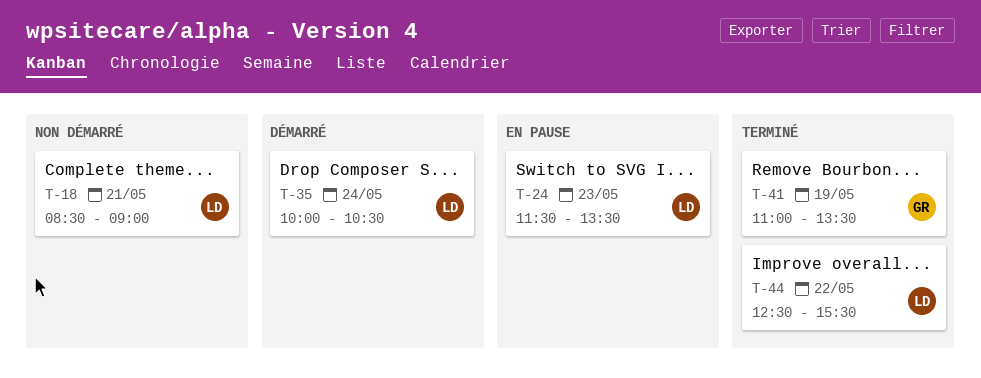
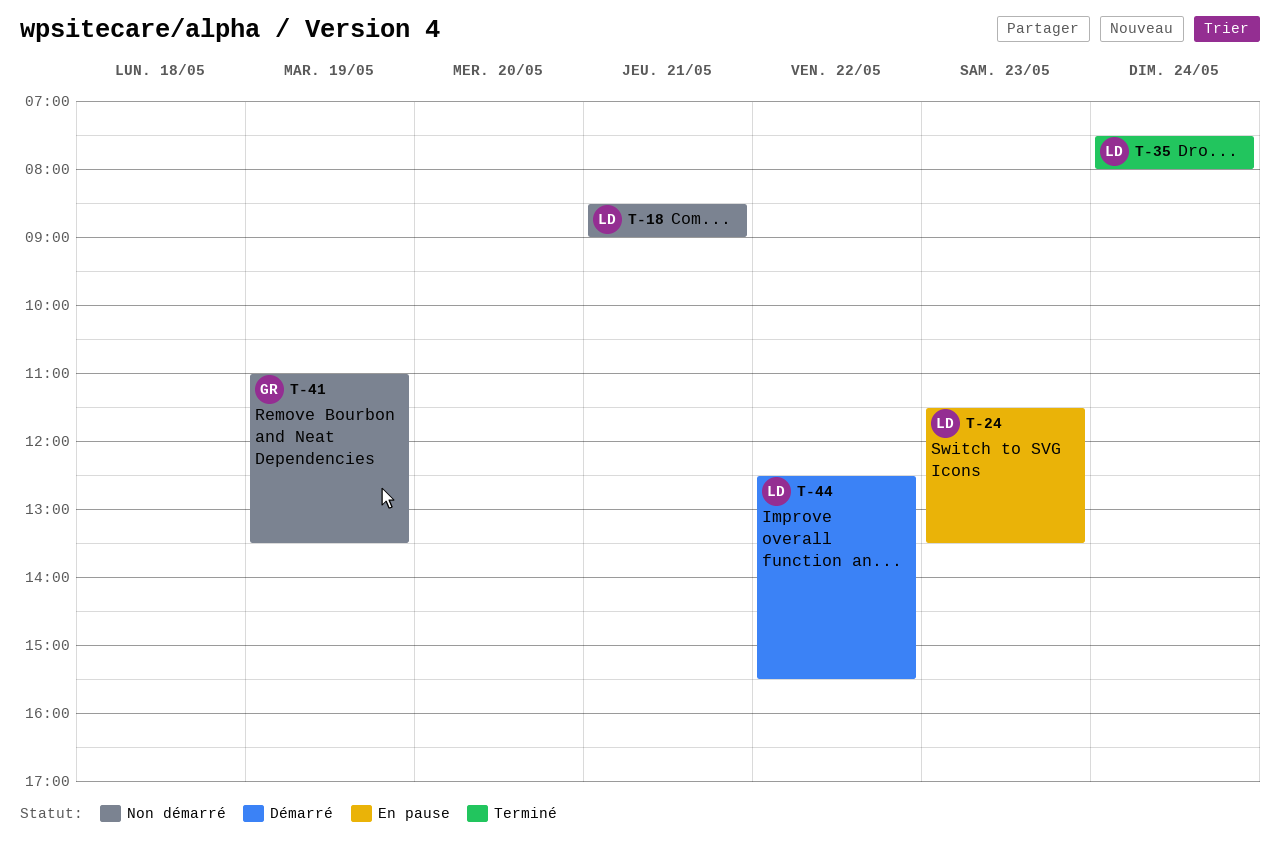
T-35, status: Démarré -> Terminé
T-35, begins: 10:00 -> 07:30
T-35, ends: 10:30 -> 08:00
T-41, status: Terminé -> Non démarré
T-44, status: Terminé -> Démarré

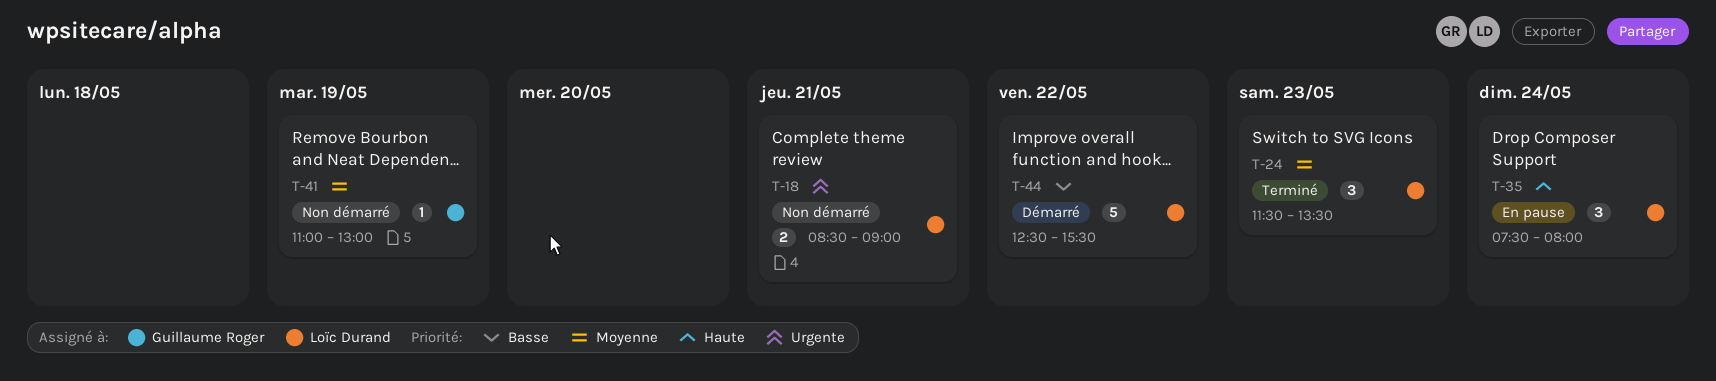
T-24, status: En pause -> Terminé
T-35, status: Terminé -> En pause
T-41, ends: 13:30 -> 13:00

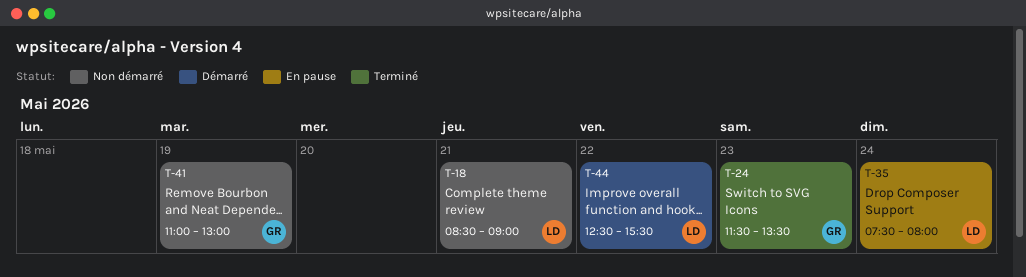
T-24, owner: Loïc Durand -> Guillaume Roger

